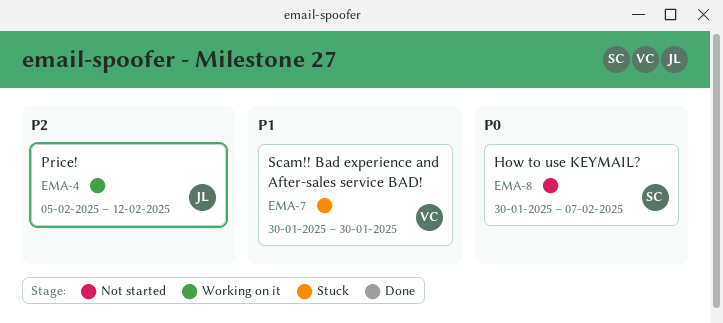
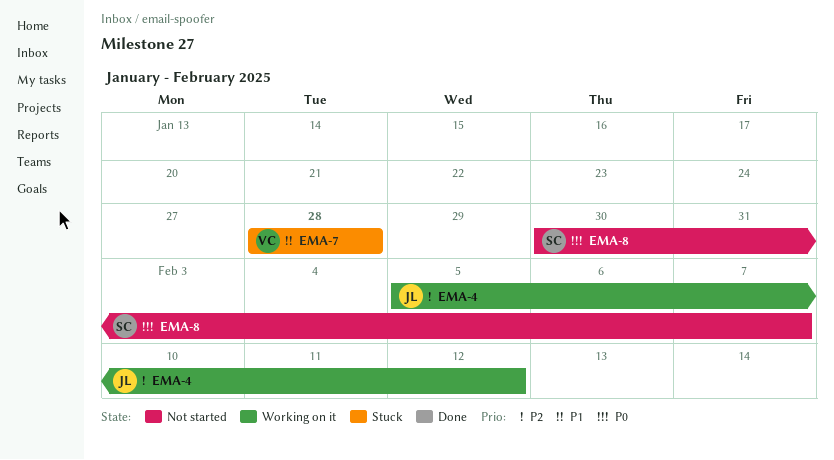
EMA-7, start: Jan 30 -> Jan 28
EMA-7, due: Jan 30 -> Jan 28

